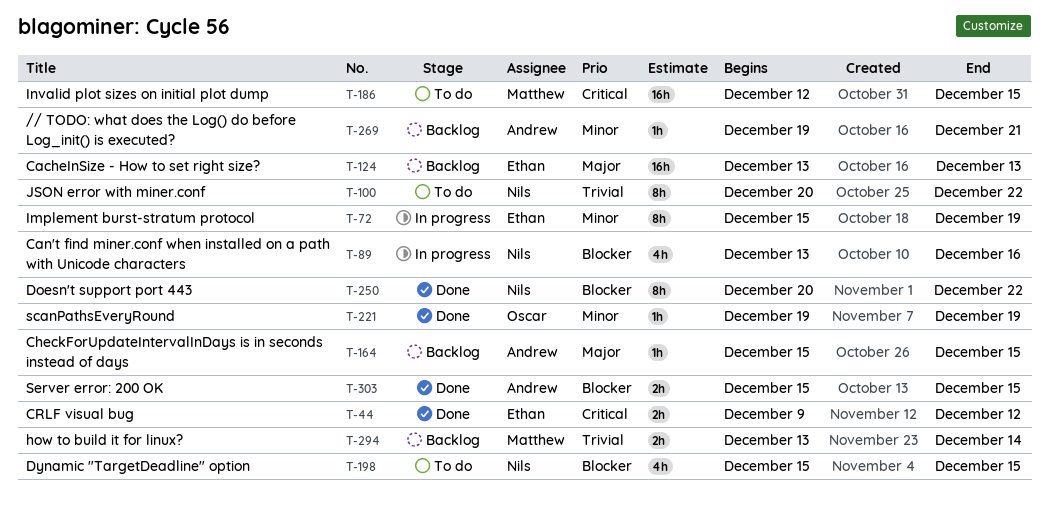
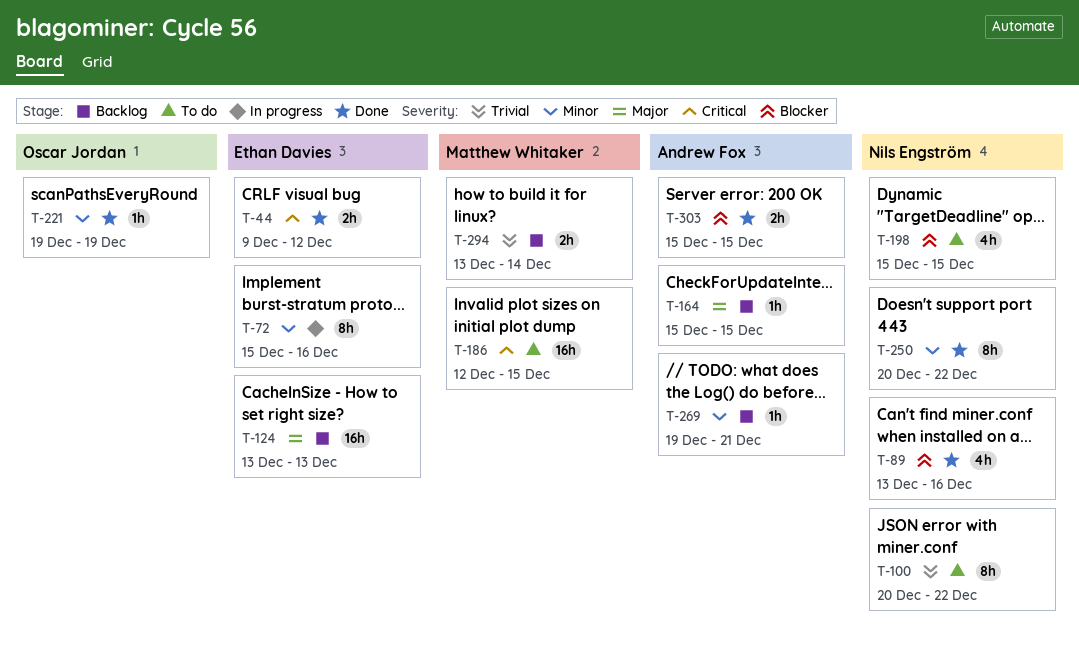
T-72, due: Dec 19 -> Dec 16
T-89, status: In progress -> Done
T-250, priority: Blocker -> Minor

